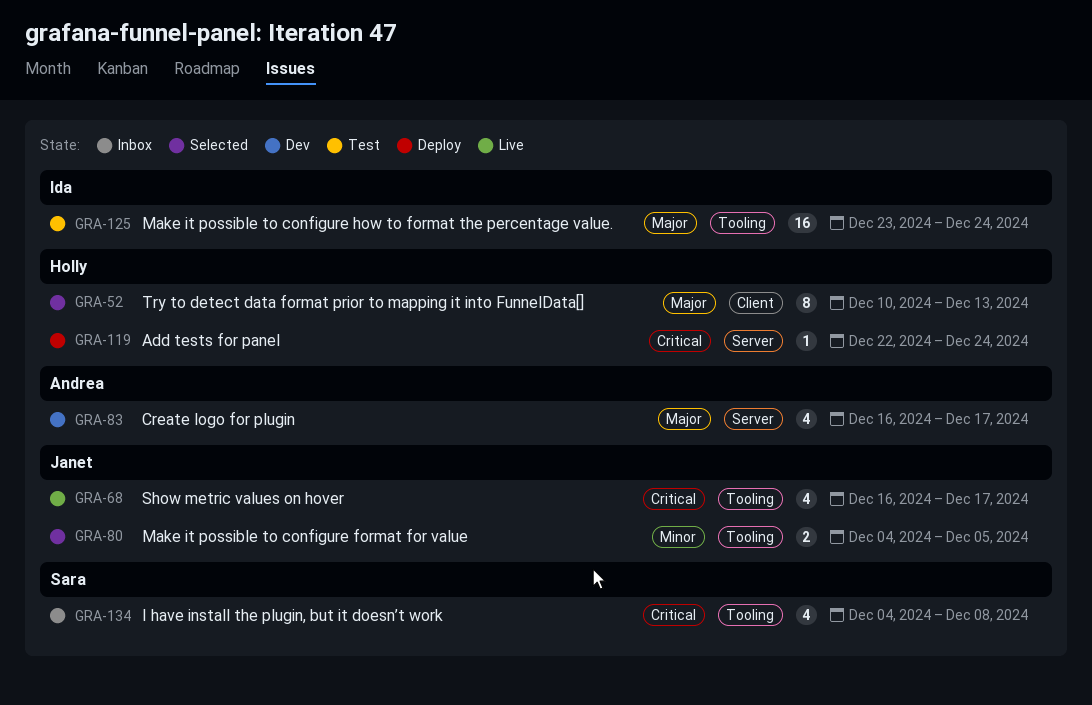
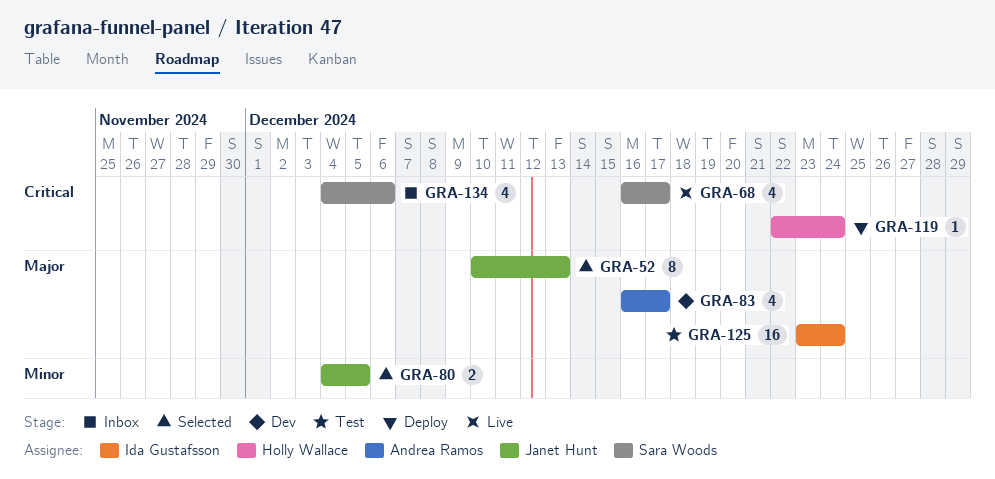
GRA-52, owner: Holly Wallace -> Janet Hunt
GRA-68, owner: Janet Hunt -> Sara Woods
GRA-134, due: Dec 8 -> Dec 6

